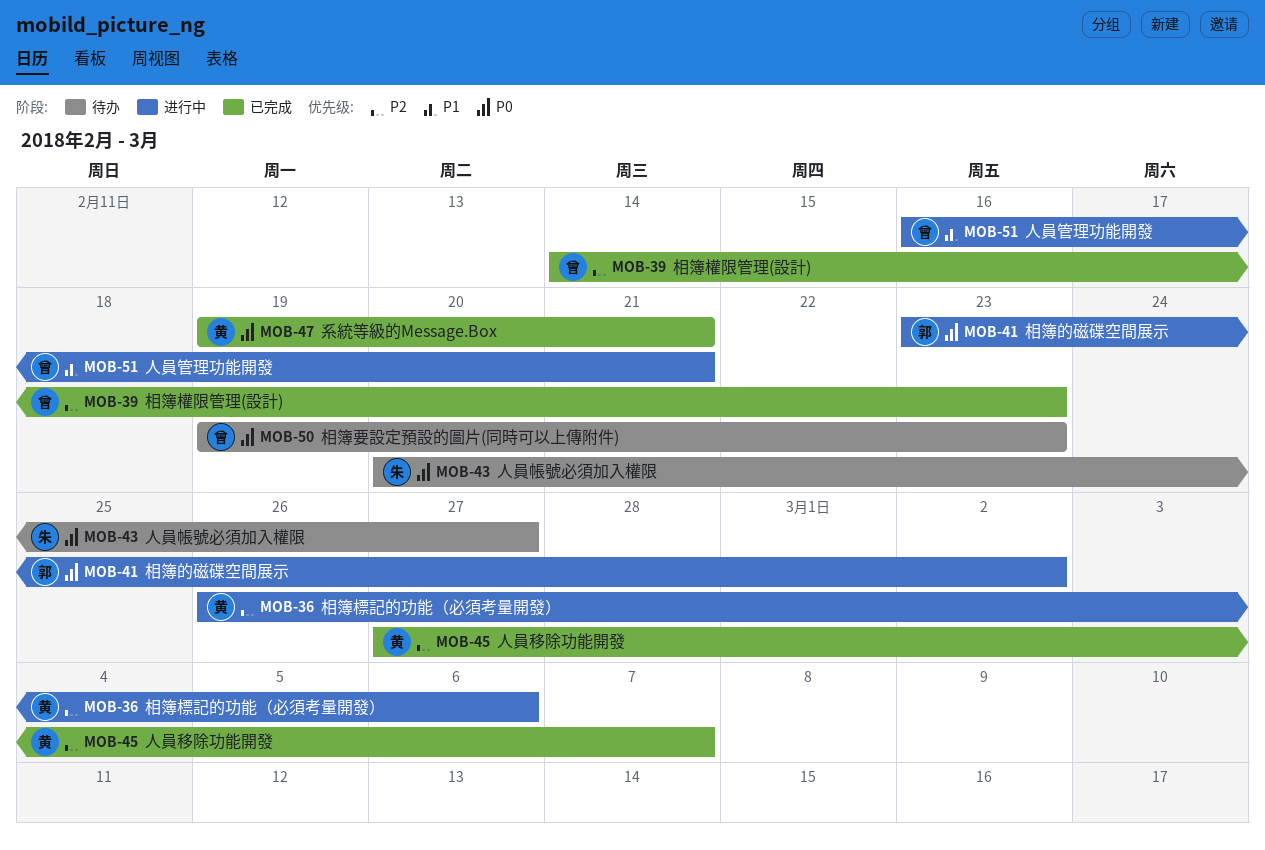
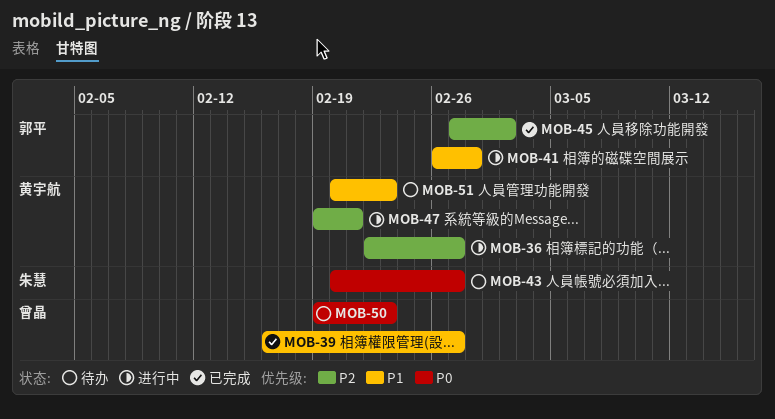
MOB-36, start: Feb 26 -> Feb 22
MOB-36, due: Mar 6 -> Feb 27
MOB-39, priority: P2 -> P1
MOB-39, start: Feb 14 -> Feb 16
MOB-39, due: Feb 23 -> Feb 27
MOB-41, priority: P0 -> P1
MOB-41, start: Feb 23 -> Feb 26
MOB-41, due: Mar 2 -> Feb 28
MOB-45, owner: 黄宇航 -> 郭平
MOB-45, due: Mar 7 -> Mar 2
MOB-47, status: 已完成 -> 进行中
MOB-47, priority: P0 -> P2
MOB-51, status: 进行中 -> 待办
MOB-51, owner: 曾晶 -> 黄宇航
MOB-51, start: Feb 16 -> Feb 20
MOB-51, due: Feb 21 -> Feb 23

